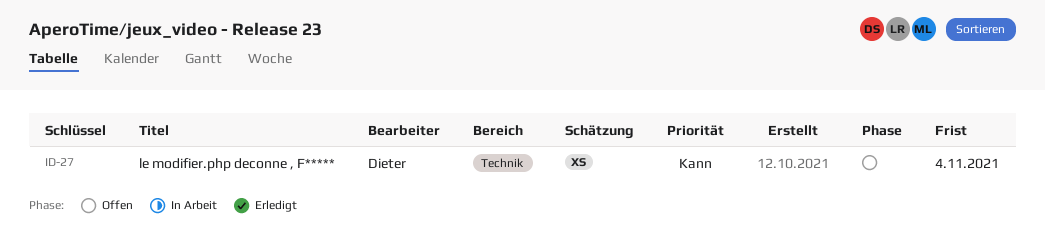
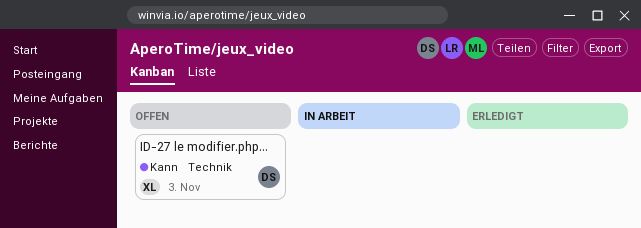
ID-27, estimate: XS -> XL
ID-27, due: Nov 4 -> Nov 3

